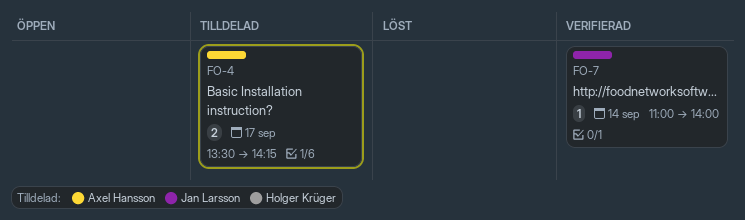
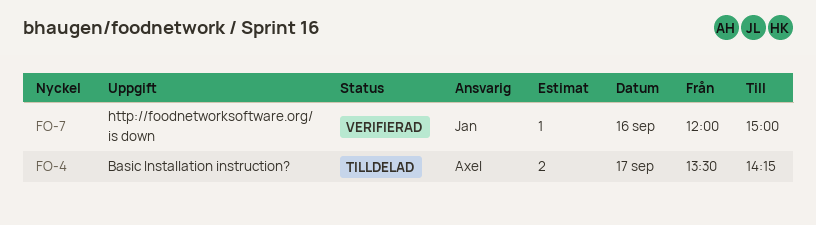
FO-7, day: Sep 14 -> Sep 16
FO-7, begins: 11:00 -> 12:00
FO-7, ends: 14:00 -> 15:00

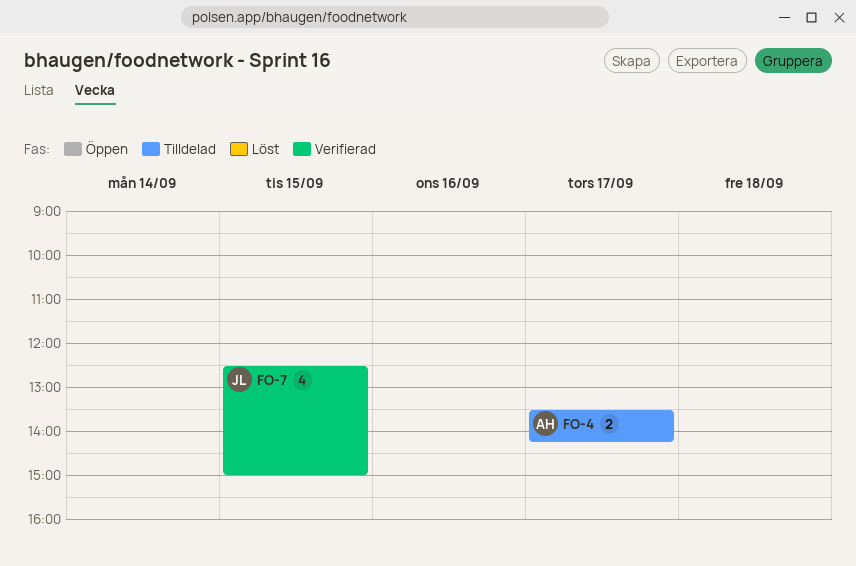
FO-7, estimate: 1 -> 4
FO-7, day: Sep 16 -> Sep 15
FO-7, begins: 12:00 -> 12:30

